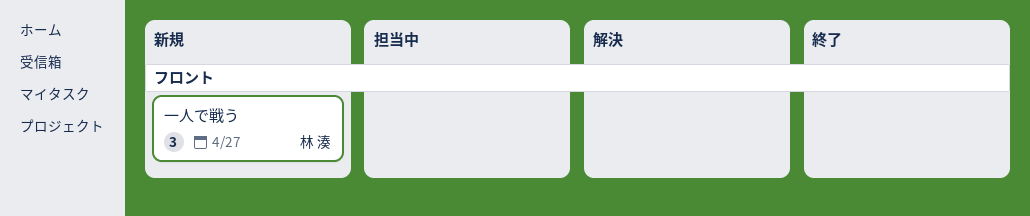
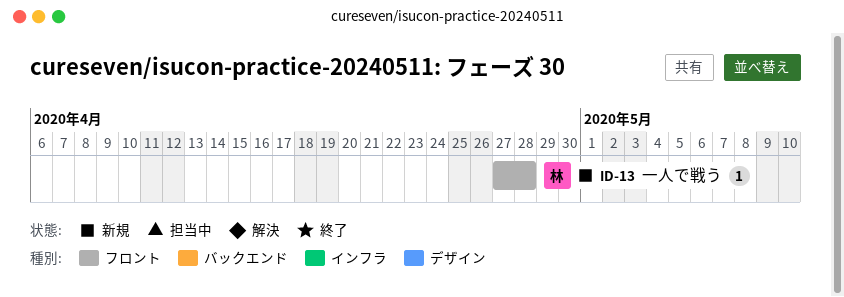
一人で戦う, estimate: 3 -> 1
一人で戦う, due: Apr 27 -> Apr 28

